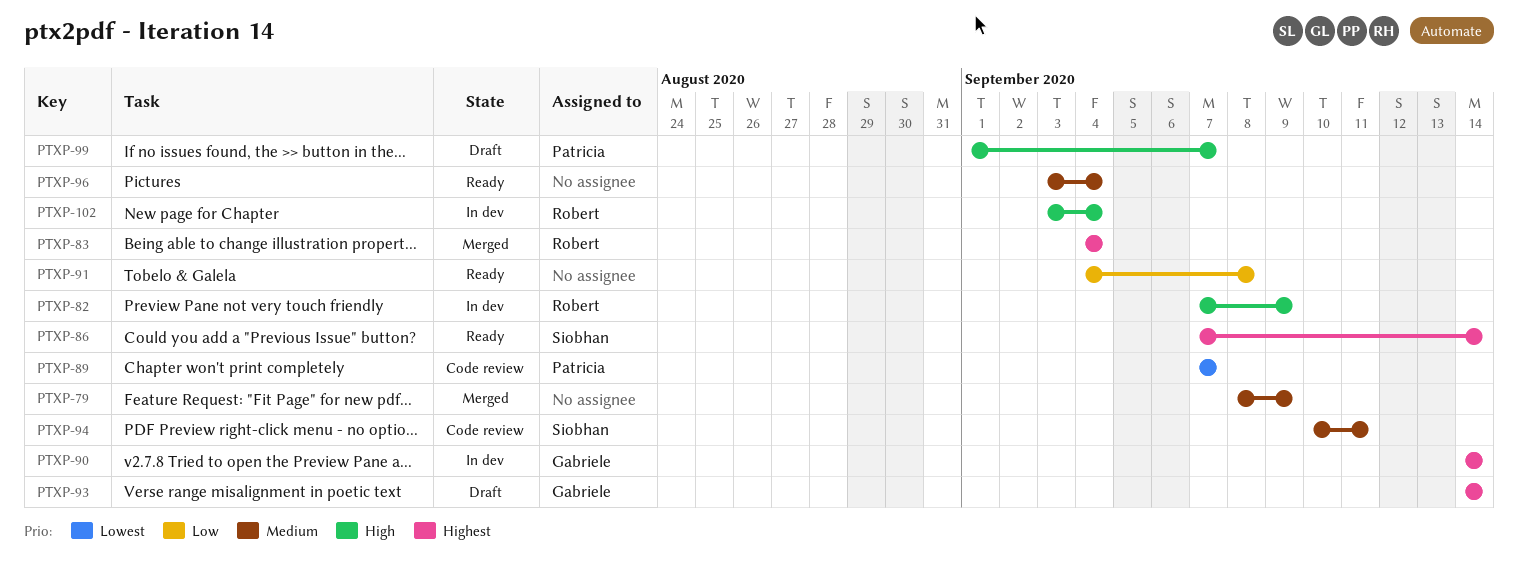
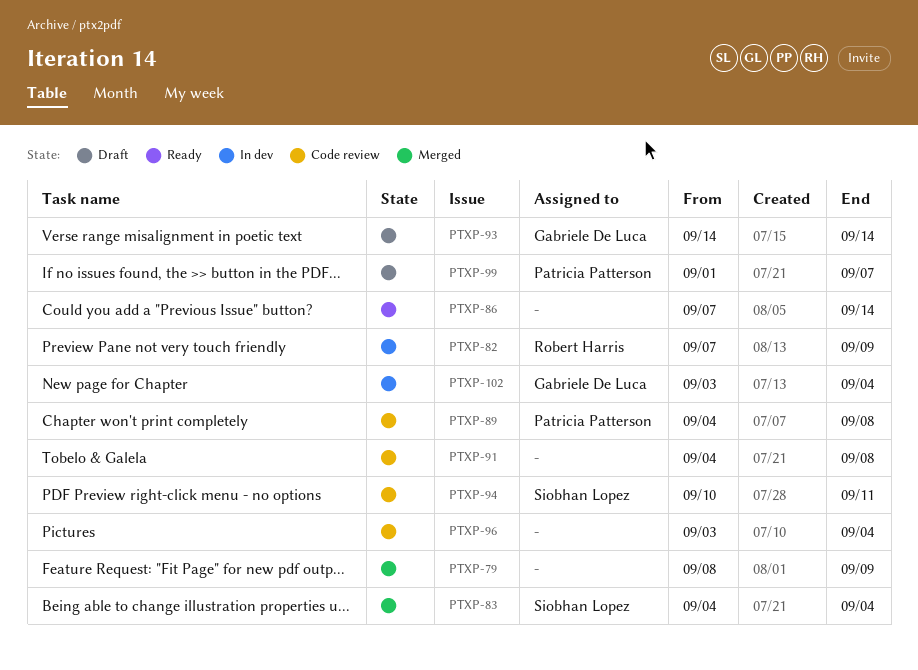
PTXP-83, owner: Robert Harris -> Siobhan Lopez
PTXP-86, owner: Siobhan Lopez -> none
PTXP-89, start: Sep 7 -> Sep 4
PTXP-89, due: Sep 7 -> Sep 8
PTXP-90: present -> none
PTXP-91, status: Ready -> Code review
PTXP-96, status: Ready -> Code review
PTXP-102, owner: Robert Harris -> Gabriele De Luca

